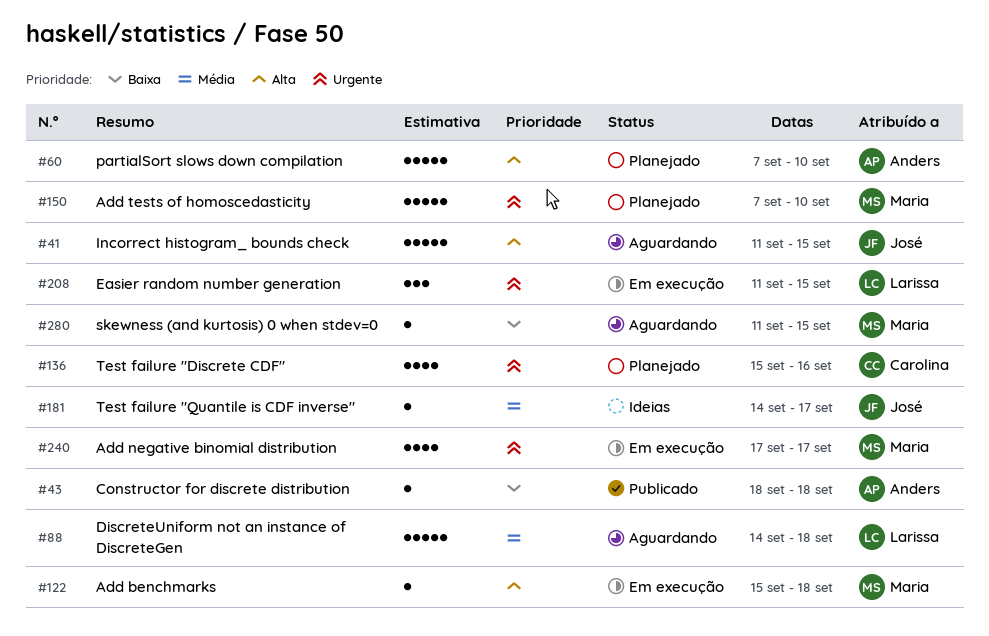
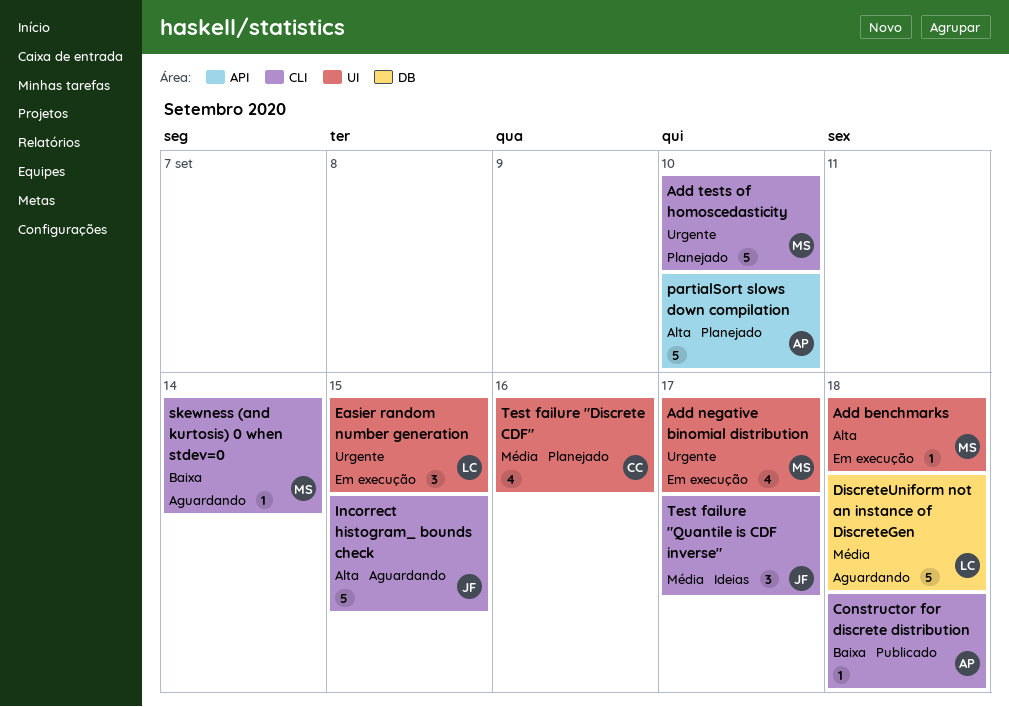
skewness (and kurtosis) 0 when stdev=0, due: Sep 15 -> Sep 14
Test failure "Discrete CDF", priority: Urgente -> Média
Test failure "Quantile is CDF inverse", estimate: 1 -> 3

